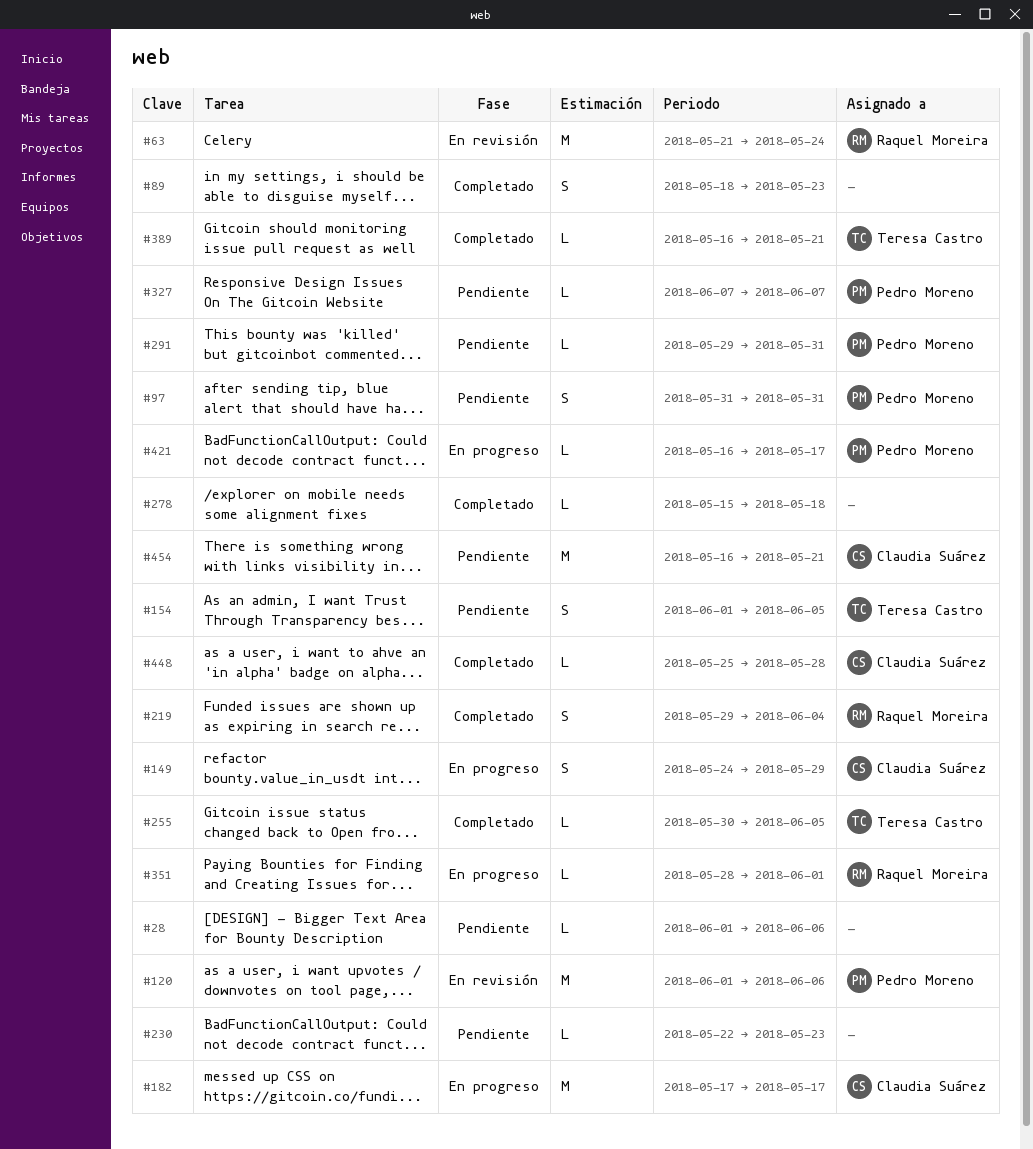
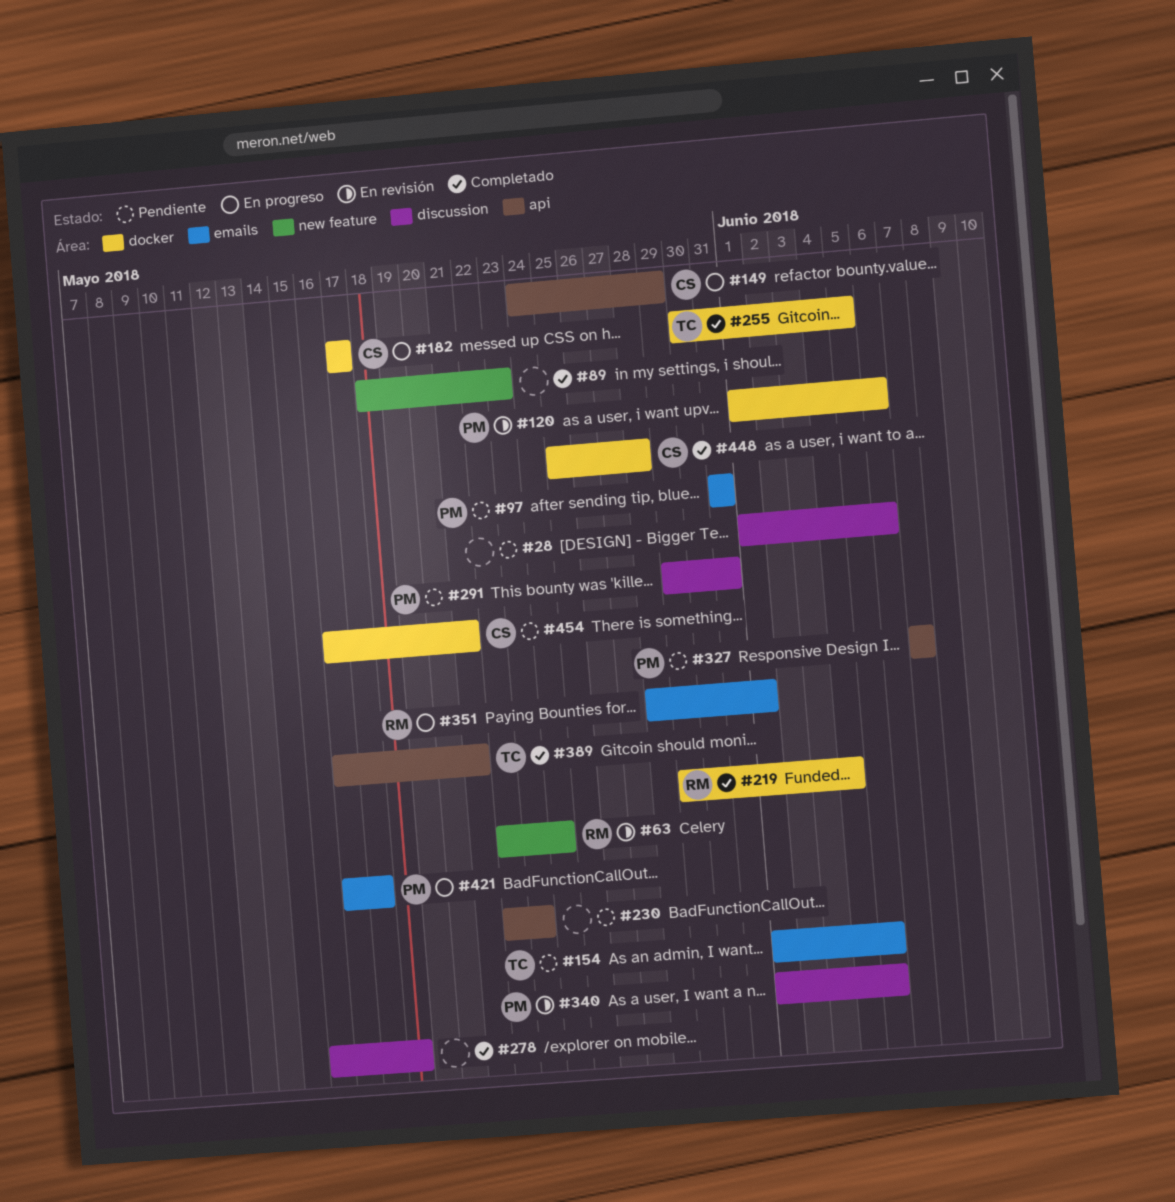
#63, start: May 21 -> May 22
#340: none -> present

